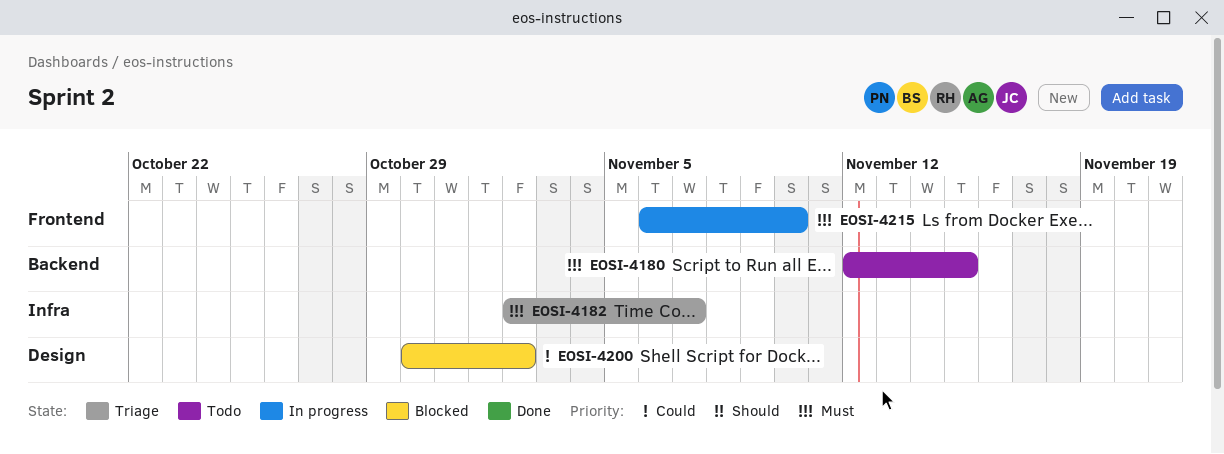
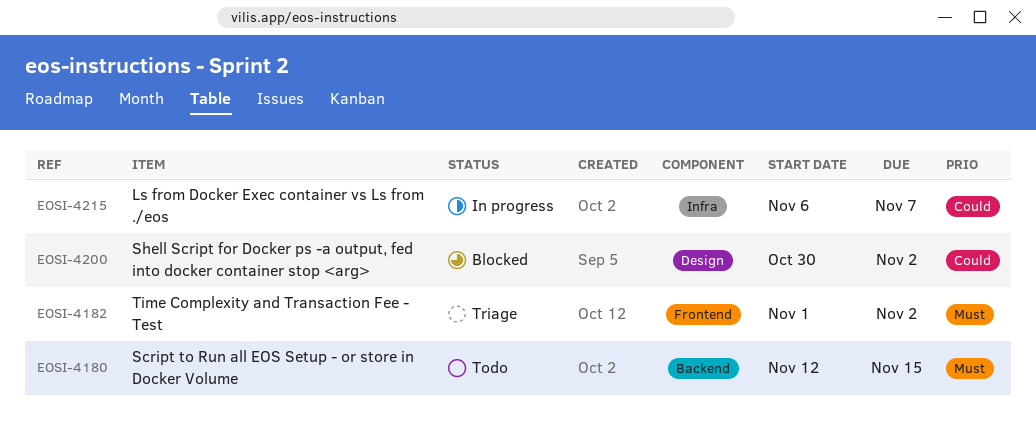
EOSI-4182, label: Infra -> Frontend
EOSI-4182, start: Nov 2 -> Nov 1
EOSI-4182, due: Nov 7 -> Nov 2
EOSI-4215, priority: Must -> Could
EOSI-4215, label: Frontend -> Infra
EOSI-4215, due: Nov 10 -> Nov 7

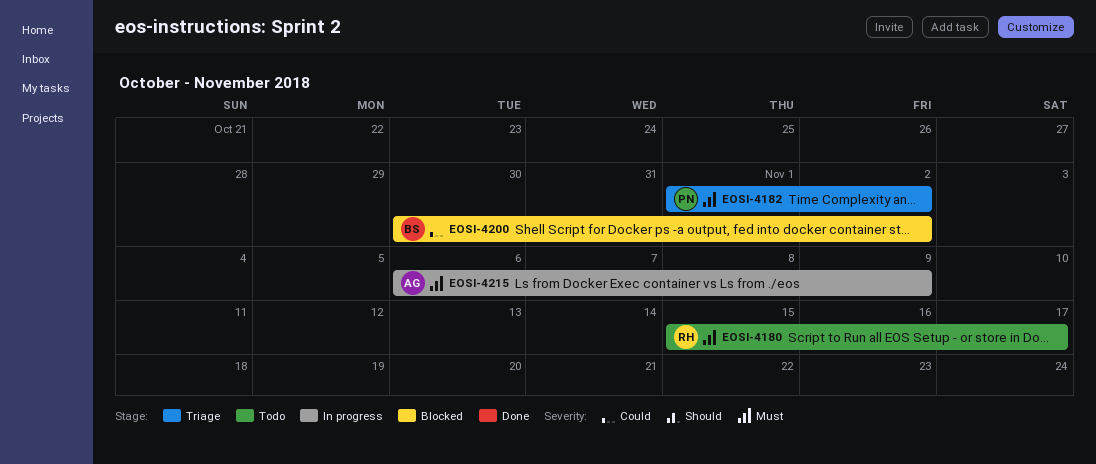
EOSI-4180, start: Nov 12 -> Nov 15
EOSI-4180, due: Nov 15 -> Nov 17
EOSI-4215, priority: Could -> Must
EOSI-4215, due: Nov 7 -> Nov 9

